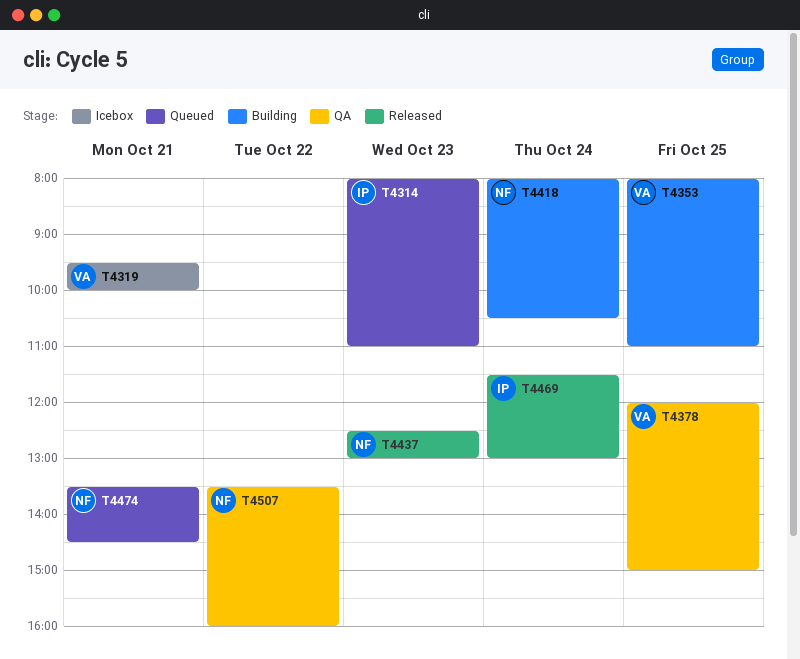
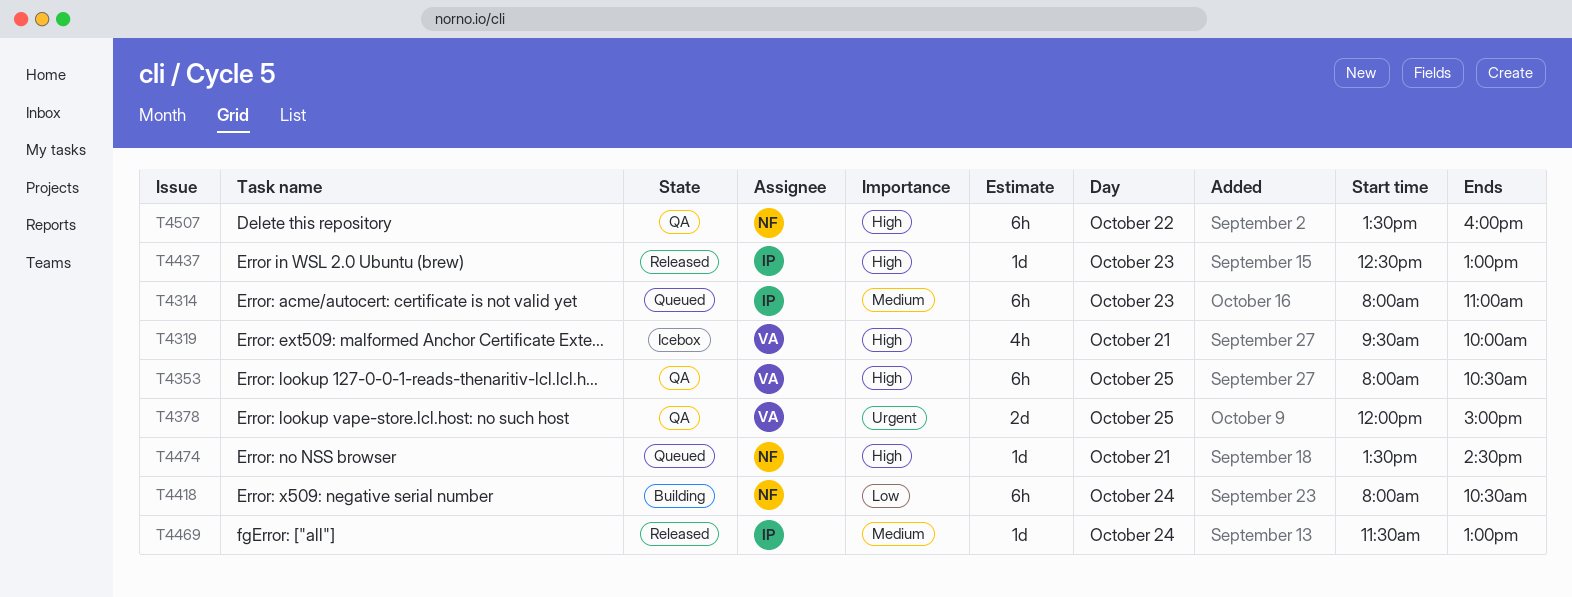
T4353, status: Building -> QA
T4353, ends: 11:00 -> 10:30
T4437, owner: NF -> IP

